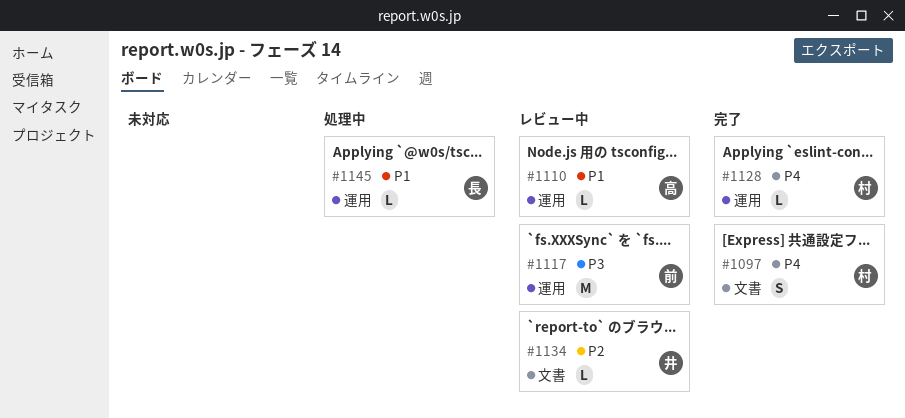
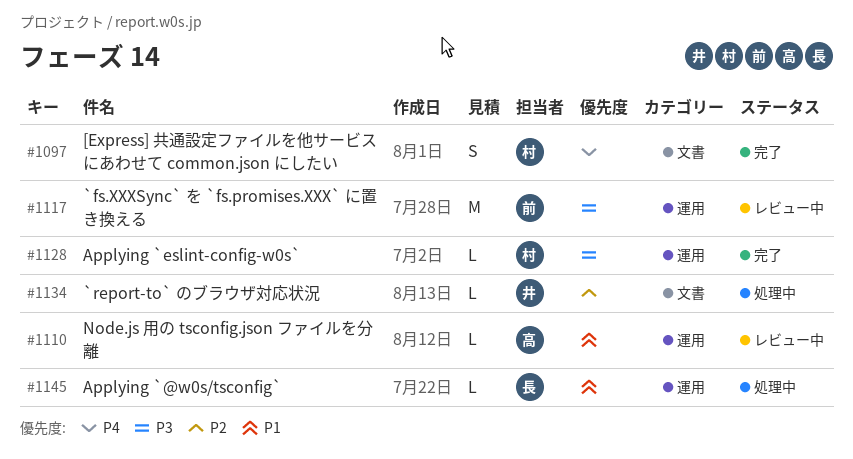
#1128, priority: P4 -> P3
#1134, status: レビュー中 -> 処理中

